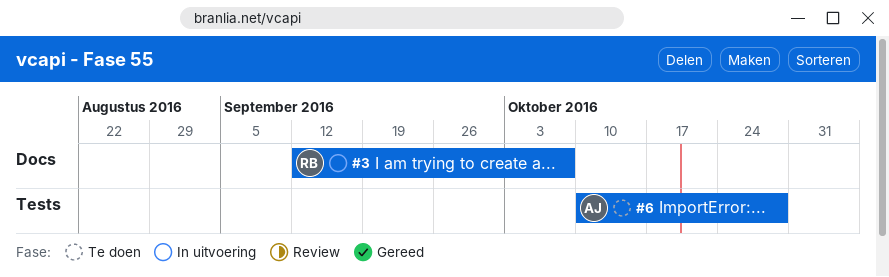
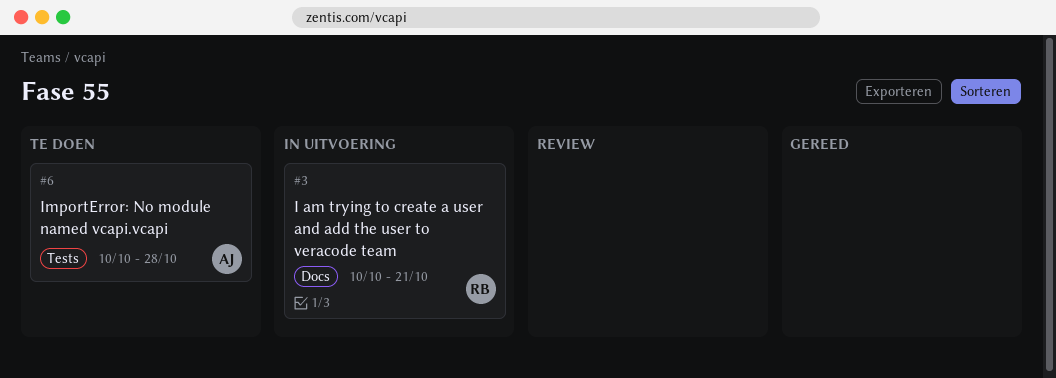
#3, start: Sep 12 -> Oct 10
#3, due: Oct 7 -> Oct 21

